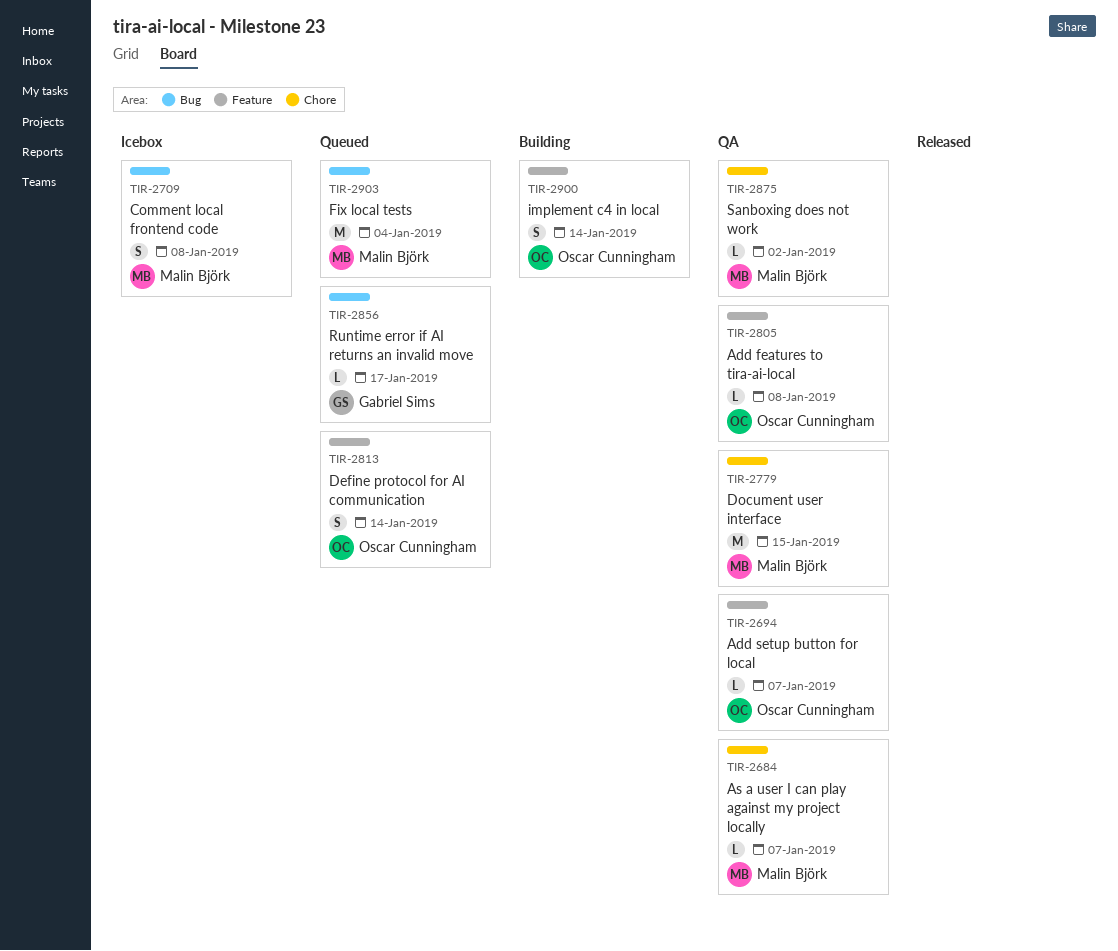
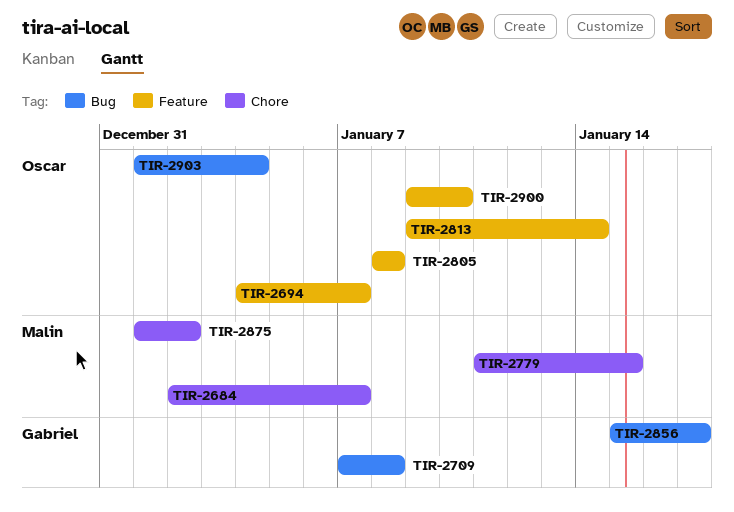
TIR-2709, owner: Malin Björk -> Gabriel Sims
TIR-2900, due: Jan 14 -> Jan 10
TIR-2903, owner: Malin Björk -> Oscar Cunningham

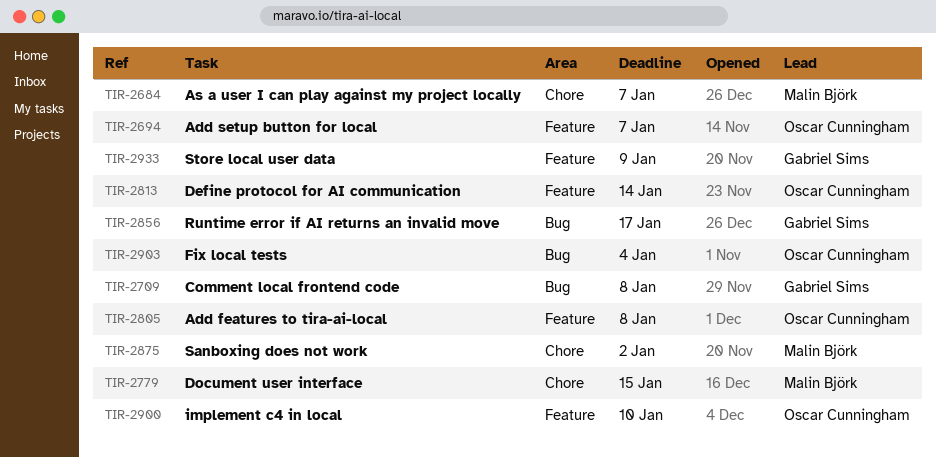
TIR-2933: none -> present

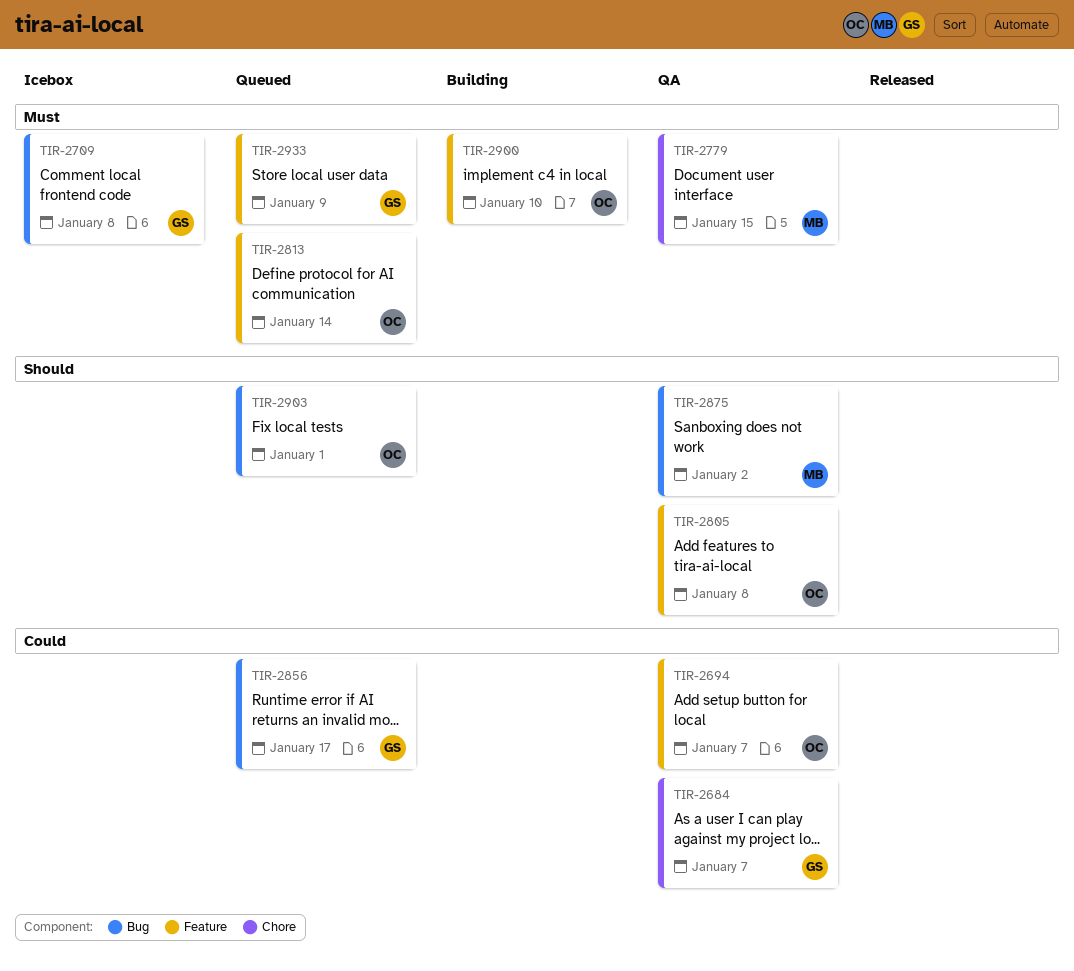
TIR-2684, owner: Malin Björk -> Gabriel Sims
TIR-2875, label: Chore -> Bug
TIR-2903, due: Jan 4 -> Jan 1

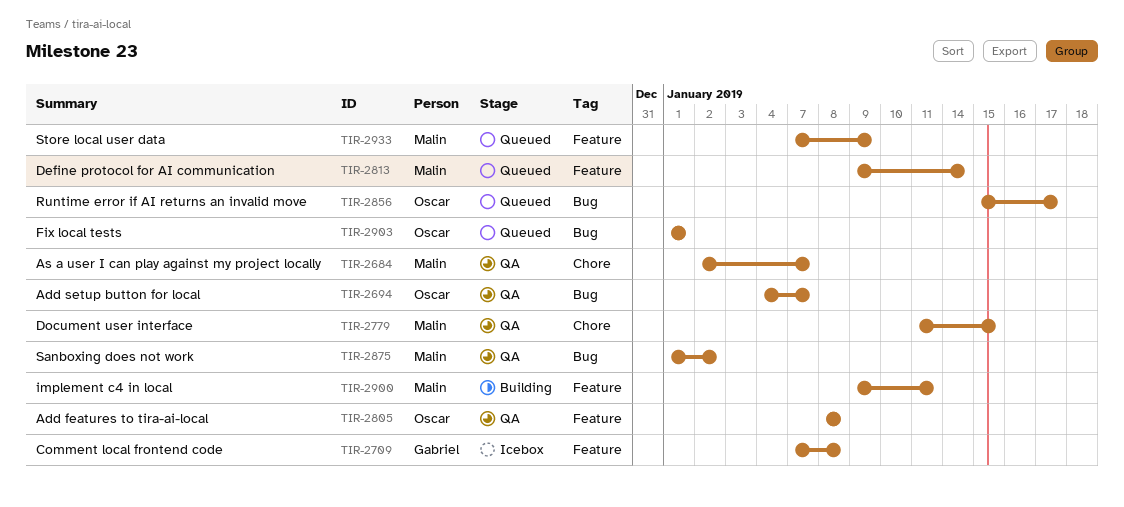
TIR-2684, owner: Gabriel -> Malin
TIR-2694, label: Feature -> Bug
TIR-2709, label: Bug -> Feature
TIR-2813, owner: Oscar -> Malin
TIR-2856, owner: Gabriel -> Oscar
TIR-2900, owner: Oscar -> Malin
TIR-2900, due: Jan 10 -> Jan 11
TIR-2933, owner: Gabriel -> Malin

